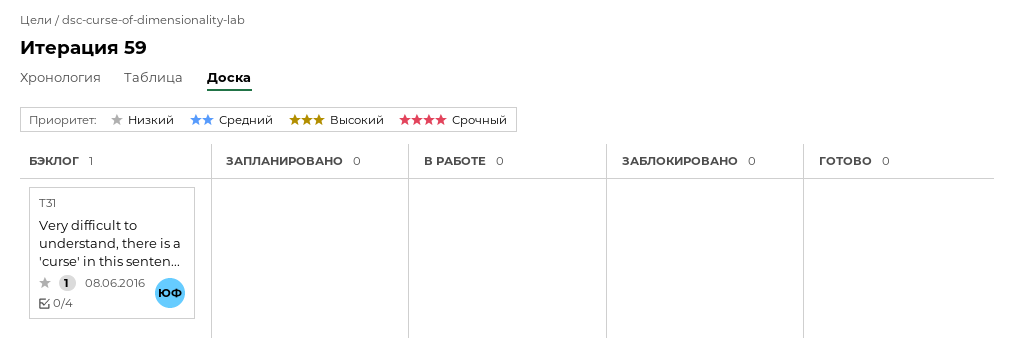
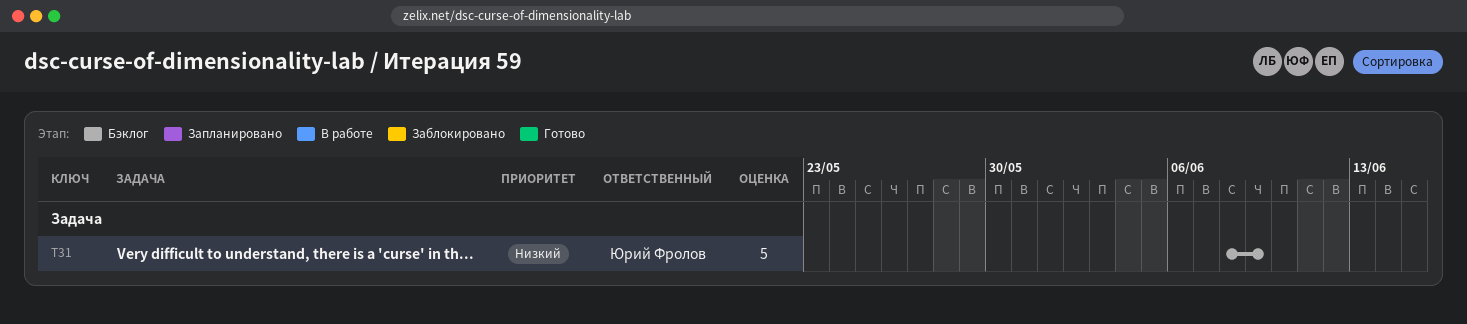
T31, estimate: 1 -> 5
T31, due: Jun 8 -> Jun 9

